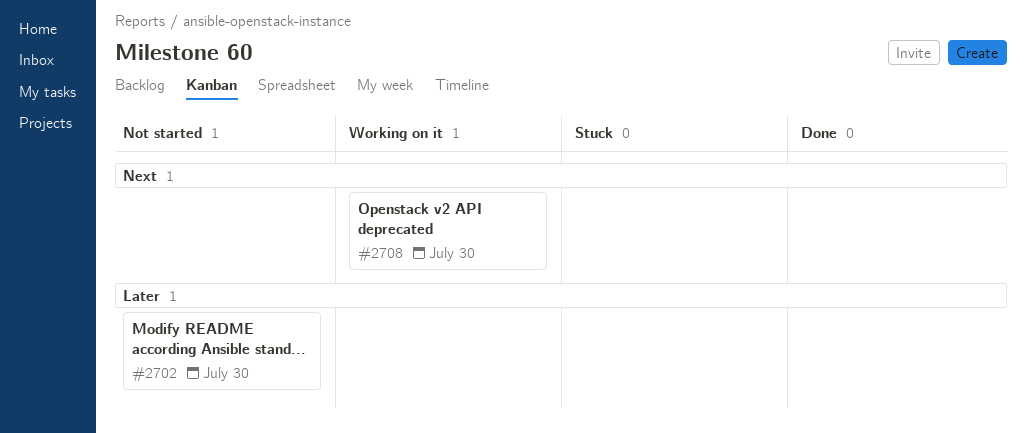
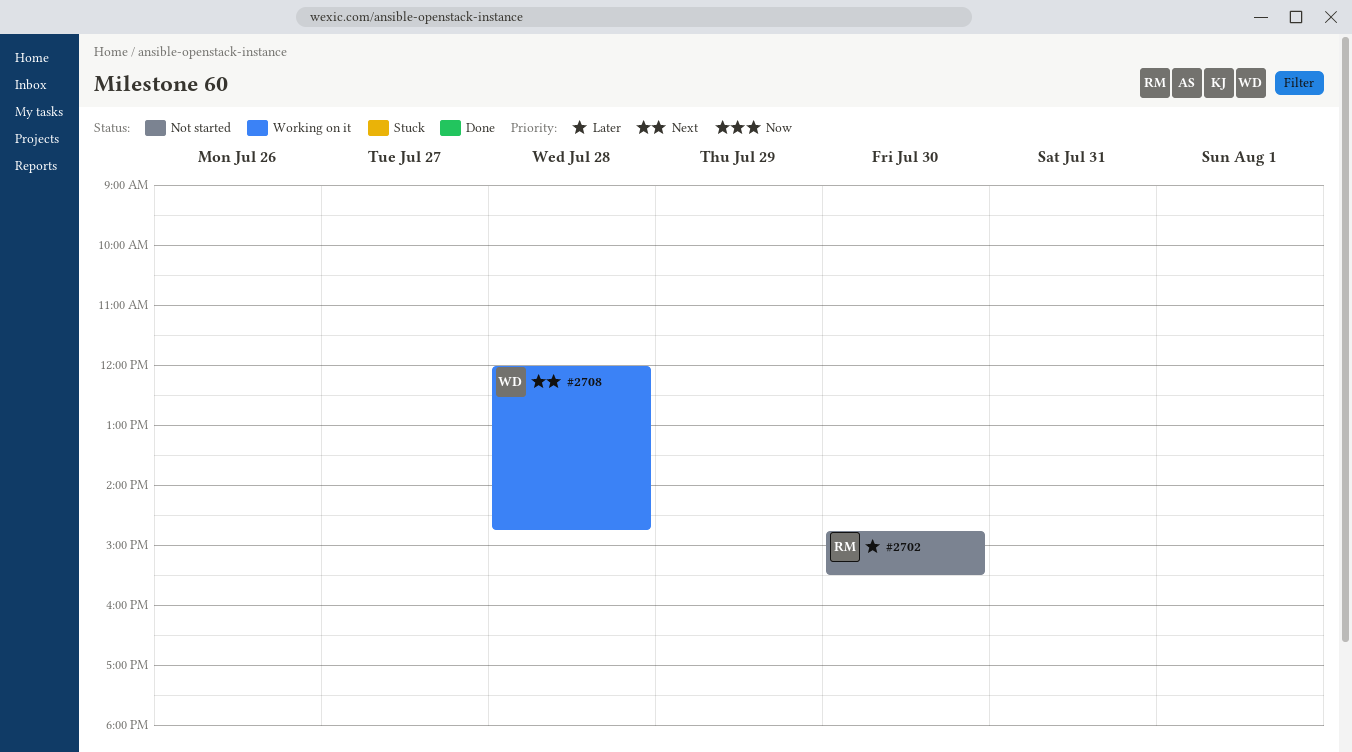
#2708, day: Jul 30 -> Jul 28

